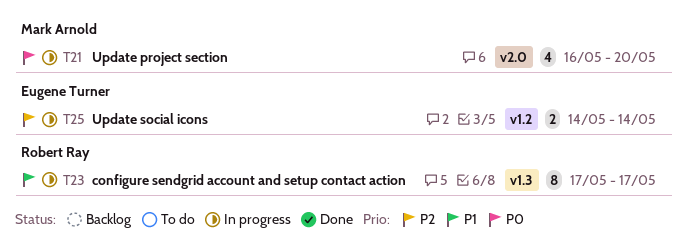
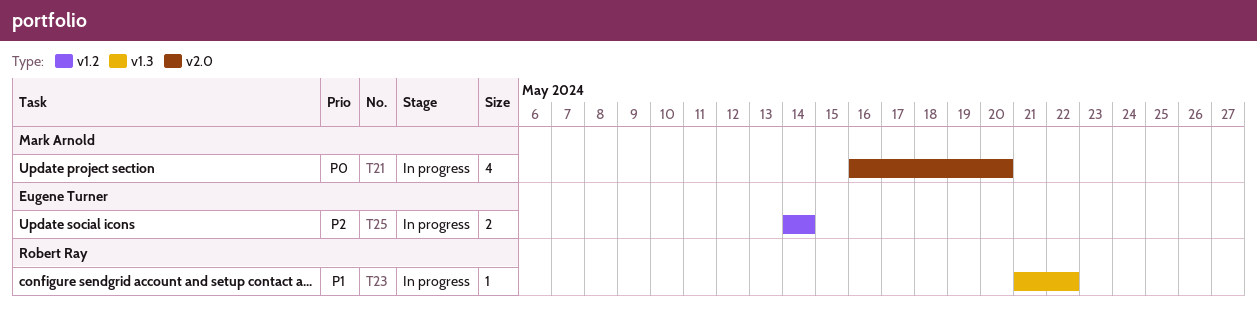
T23, estimate: 8 -> 1
T23, start: May 17 -> May 21
T23, due: May 17 -> May 22

